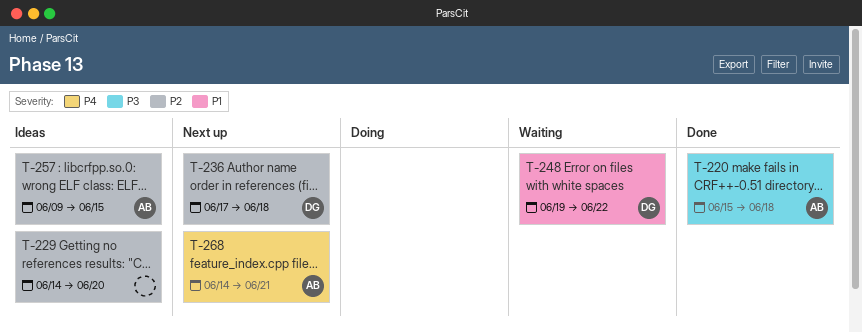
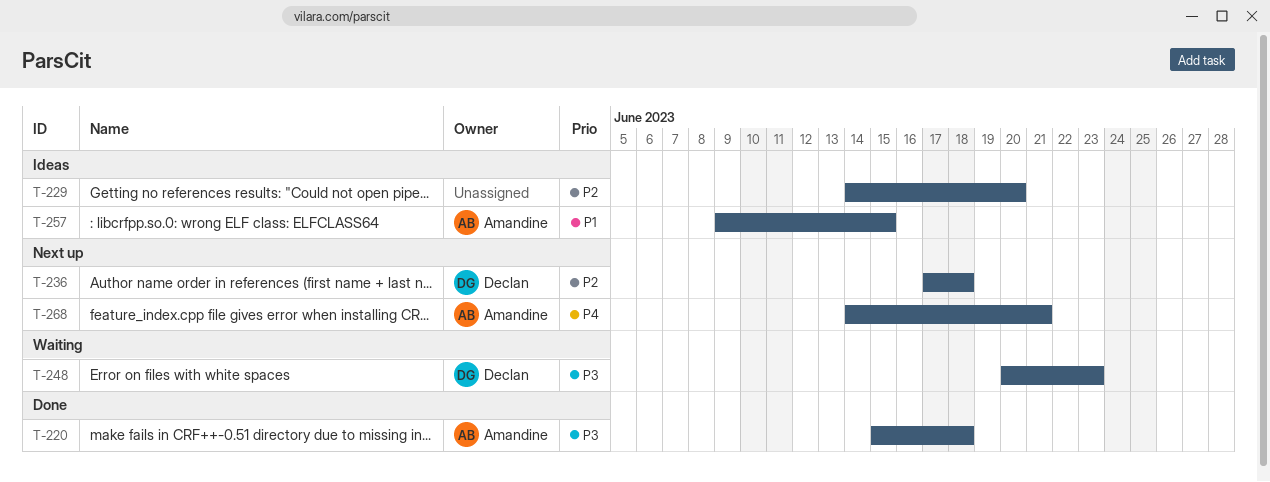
T-248, priority: P1 -> P3
T-248, start: Jun 19 -> Jun 20
T-248, due: Jun 22 -> Jun 23
T-257, priority: P2 -> P1

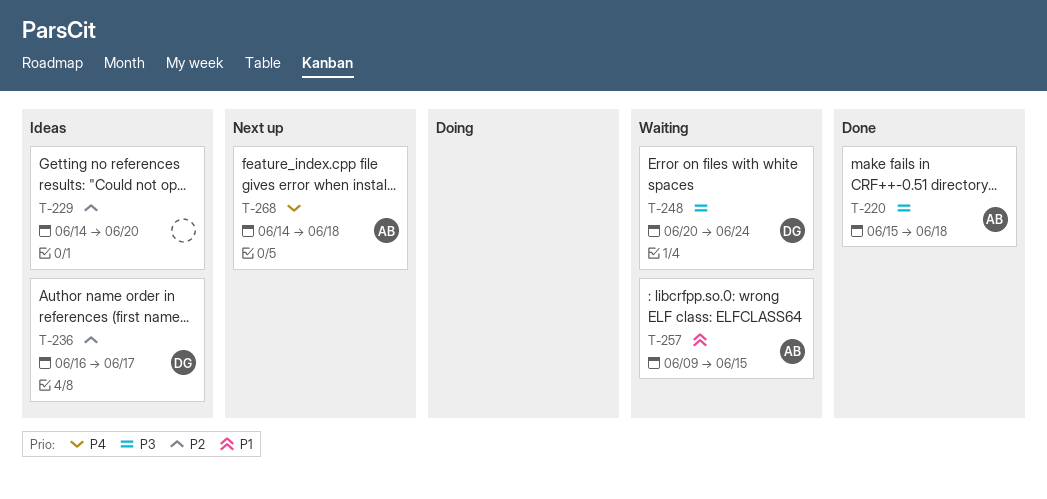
T-236, status: Next up -> Ideas
T-236, start: Jun 17 -> Jun 16
T-236, due: Jun 18 -> Jun 17
T-248, due: Jun 23 -> Jun 24
T-257, status: Ideas -> Waiting
T-268, due: Jun 21 -> Jun 18

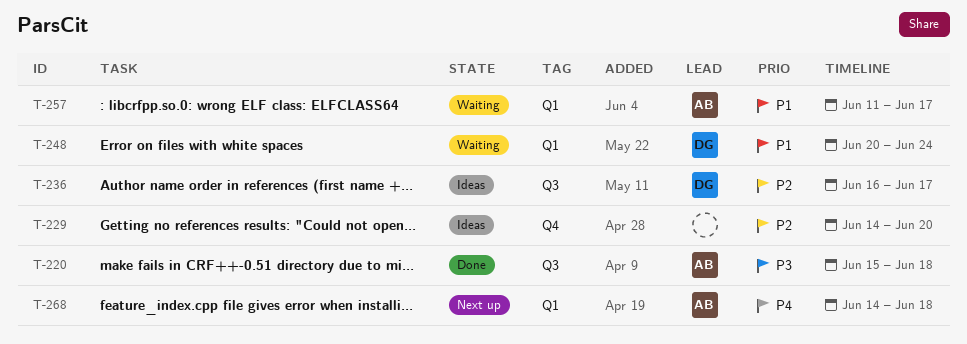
T-248, priority: P3 -> P1
T-257, start: Jun 9 -> Jun 11
T-257, due: Jun 15 -> Jun 17

